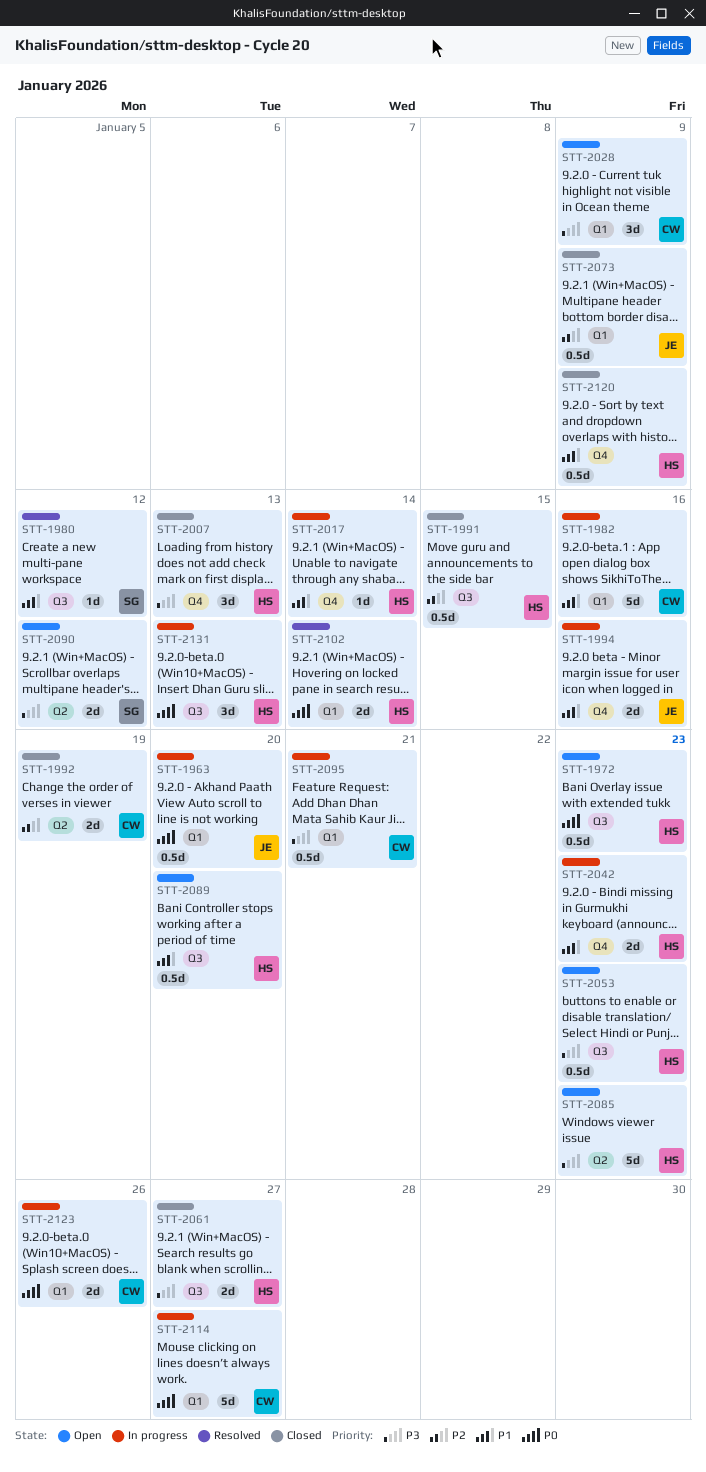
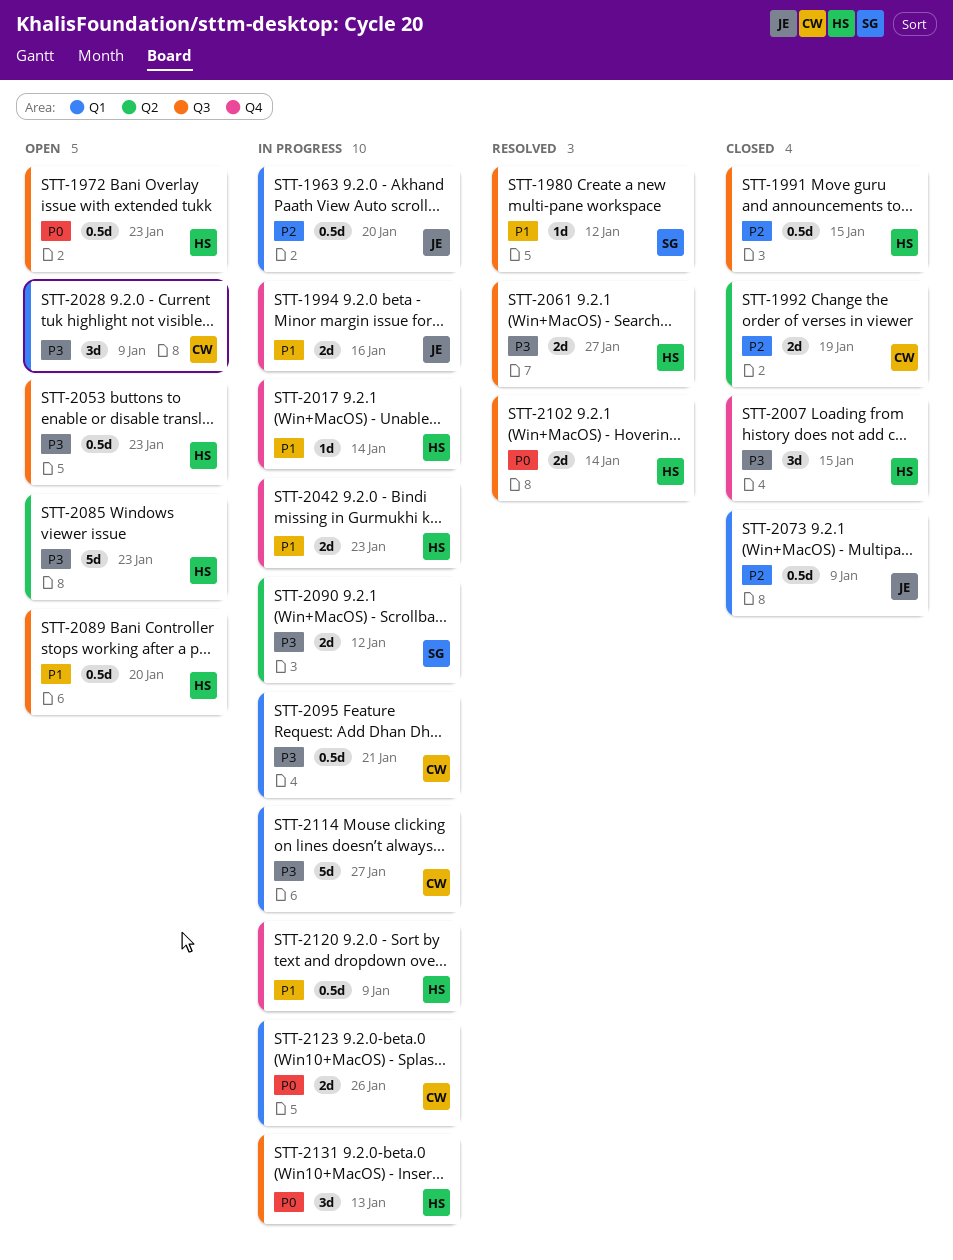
STT-1963, priority: P0 -> P2
STT-1982: present -> none
STT-2007, due: Jan 13 -> Jan 15
STT-2061, status: Closed -> Resolved
STT-2090, status: Open -> In progress
STT-2102, label: Q1 -> Q3
STT-2114, priority: P0 -> P3
STT-2120, status: Closed -> In progress

